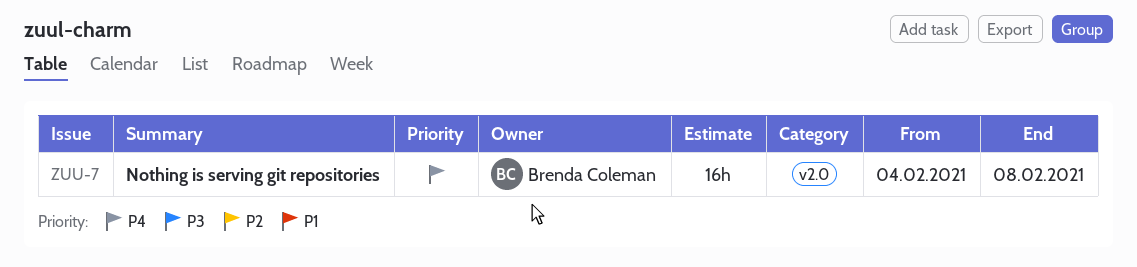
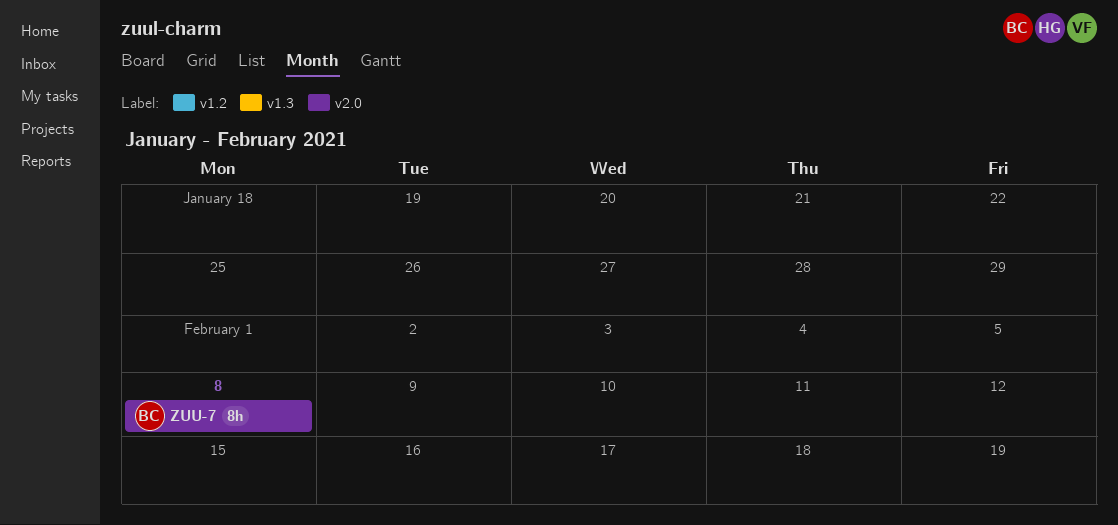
ZUU-7, estimate: 16h -> 8h
ZUU-7, start: Feb 4 -> Feb 8

